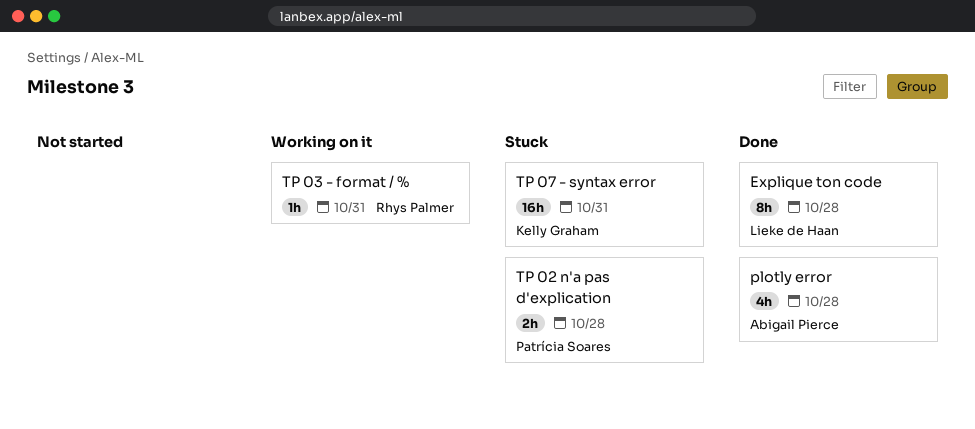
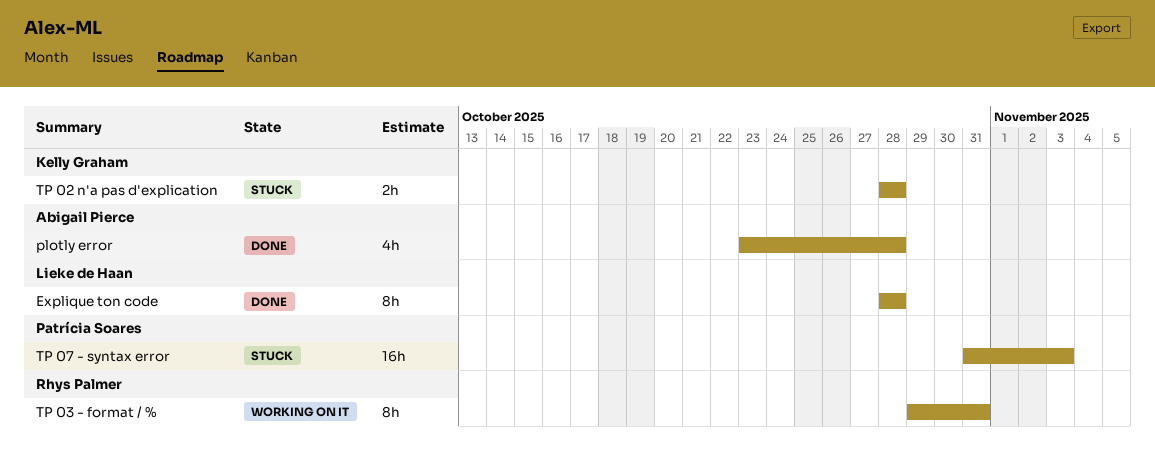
TP 02 n'a pas d'explication, owner: Patrícia Soares -> Kelly Graham
TP 03 - format / %, estimate: 1h -> 8h
TP 07 - syntax error, owner: Kelly Graham -> Patrícia Soares
TP 07 - syntax error, due: Oct 31 -> Nov 3

